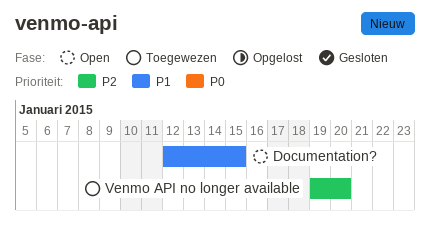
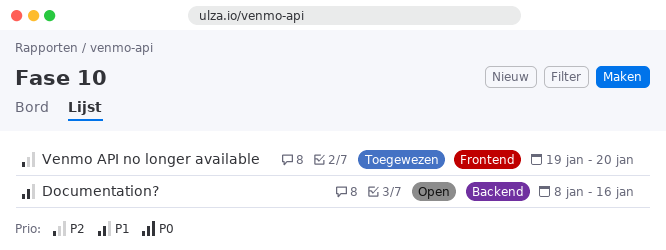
Documentation?, start: Jan 12 -> Jan 8
Documentation?, due: Jan 15 -> Jan 16

